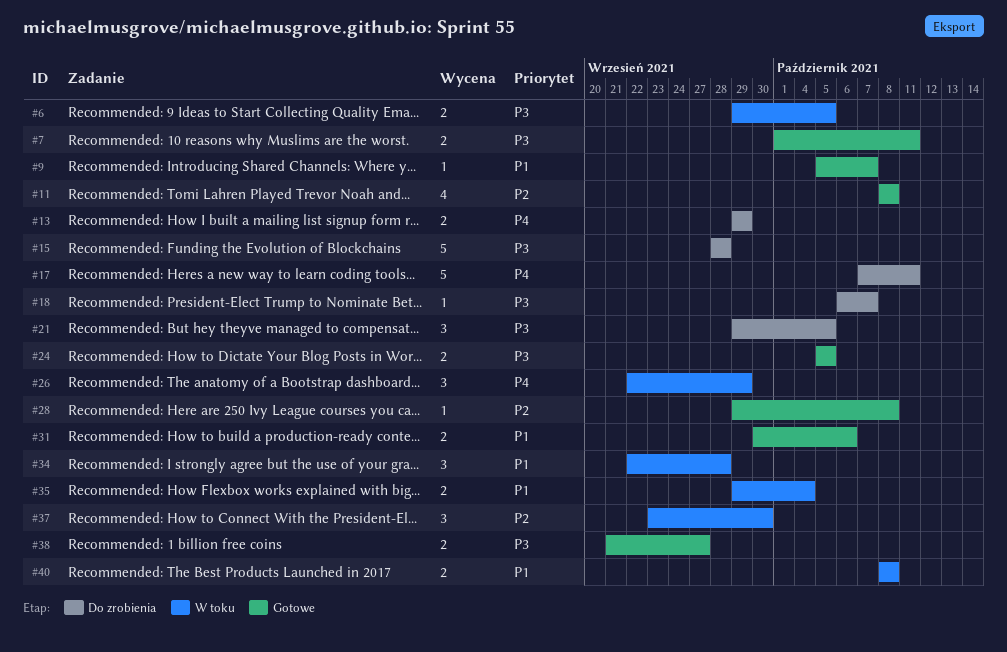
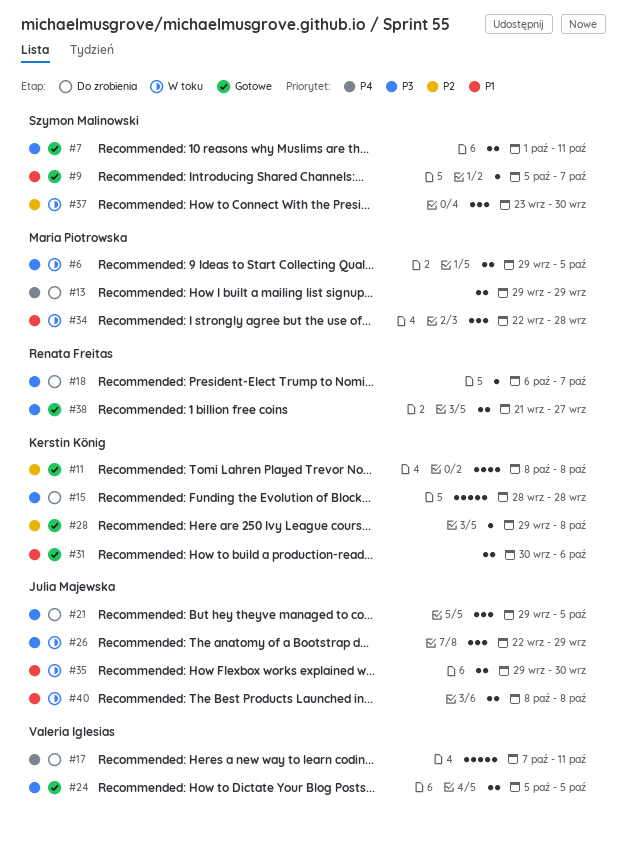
#26, priority: P4 -> P3
#35, due: Oct 4 -> Sep 30

